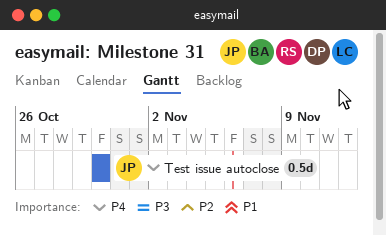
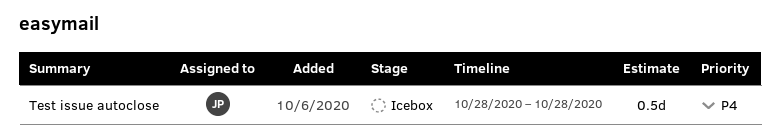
Test issue autoclose, start: Oct 30 -> Oct 28
Test issue autoclose, due: Oct 30 -> Oct 28

